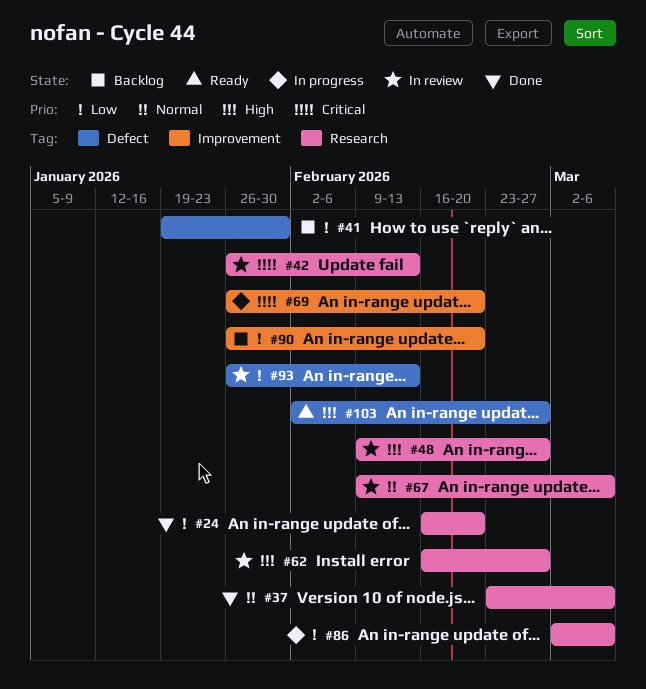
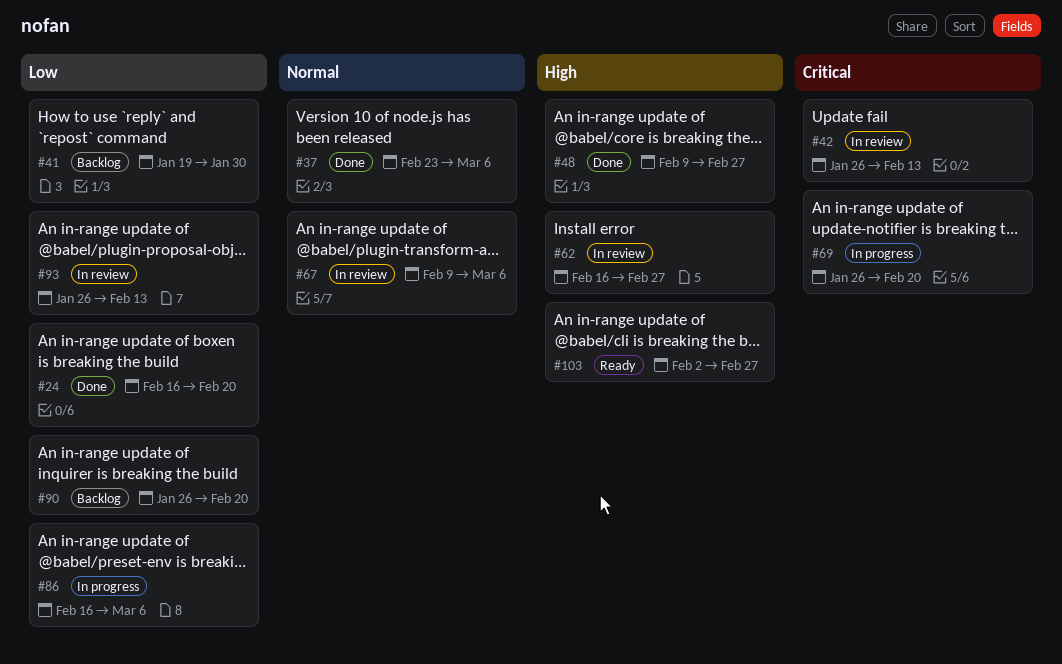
#48, status: In review -> Done
#86, start: Mar 2 -> Feb 16

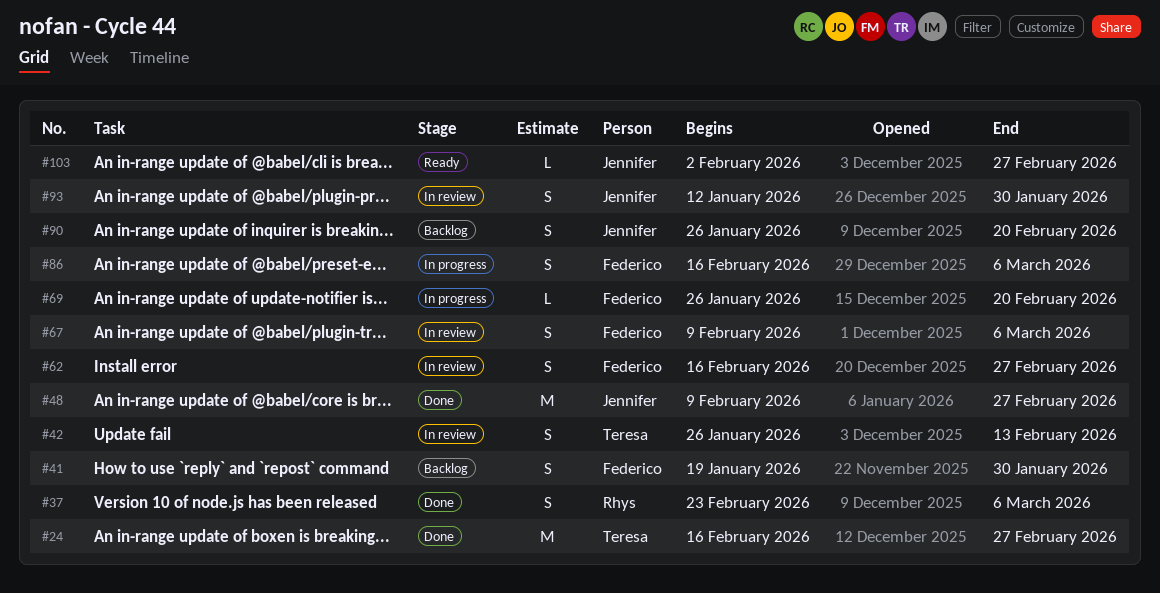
#24, due: Feb 20 -> Feb 27
#93, start: Jan 26 -> Jan 12
#93, due: Feb 13 -> Jan 30

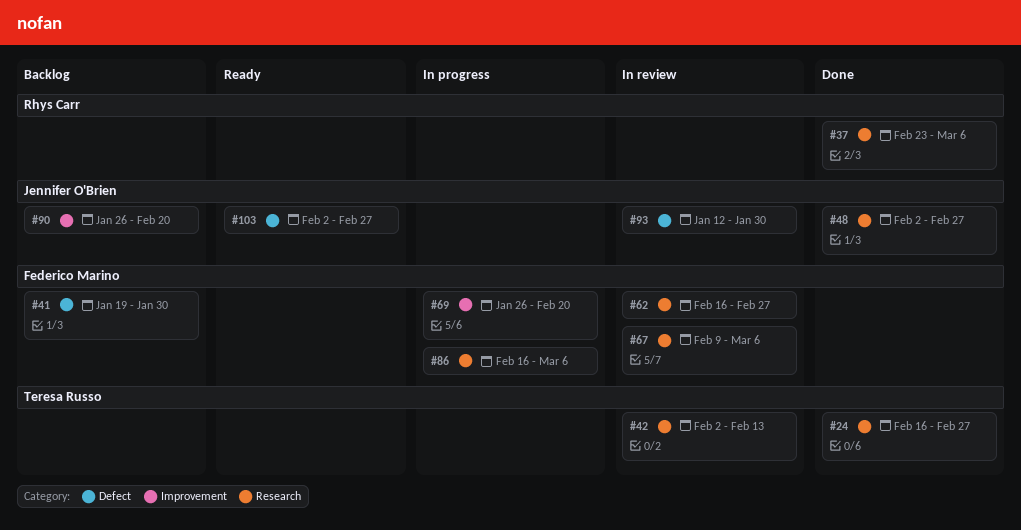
#42, start: Jan 26 -> Feb 2
#48, start: Feb 9 -> Feb 2

